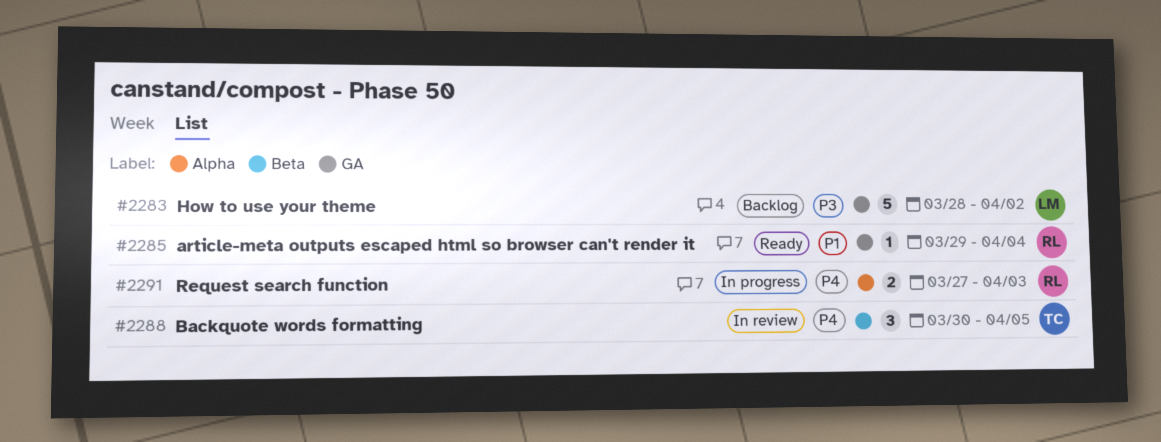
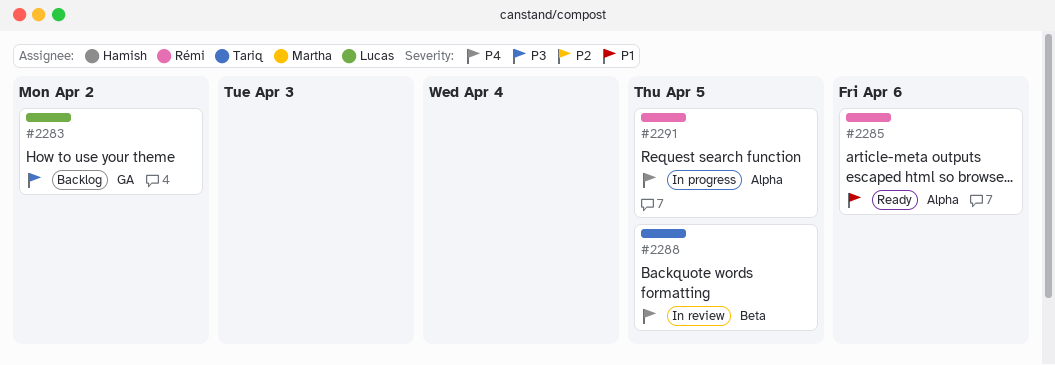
#2285, label: GA -> Alpha
#2285, due: Apr 4 -> Apr 6
#2291, due: Apr 3 -> Apr 5

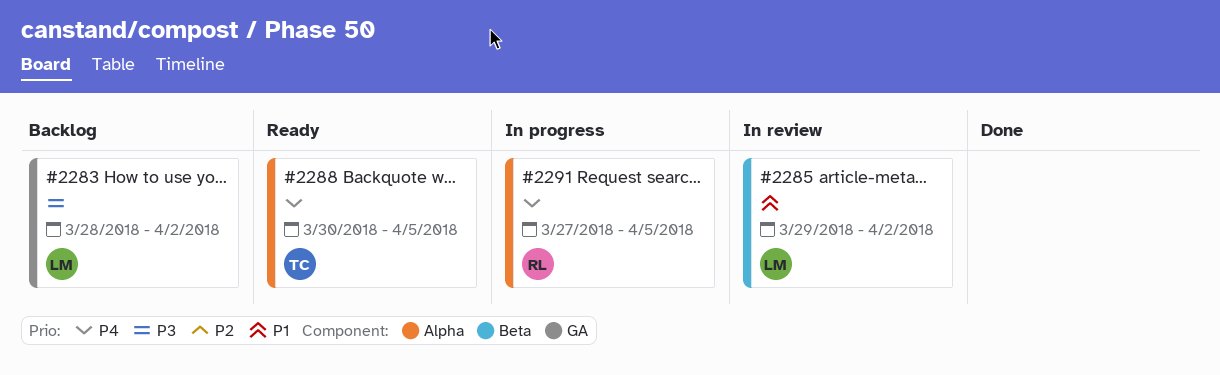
#2285, status: Ready -> In review
#2285, owner: Rémi -> Lucas
#2285, label: Alpha -> Beta
#2285, due: Apr 6 -> Apr 2
#2288, status: In review -> Ready
#2288, label: Beta -> Alpha

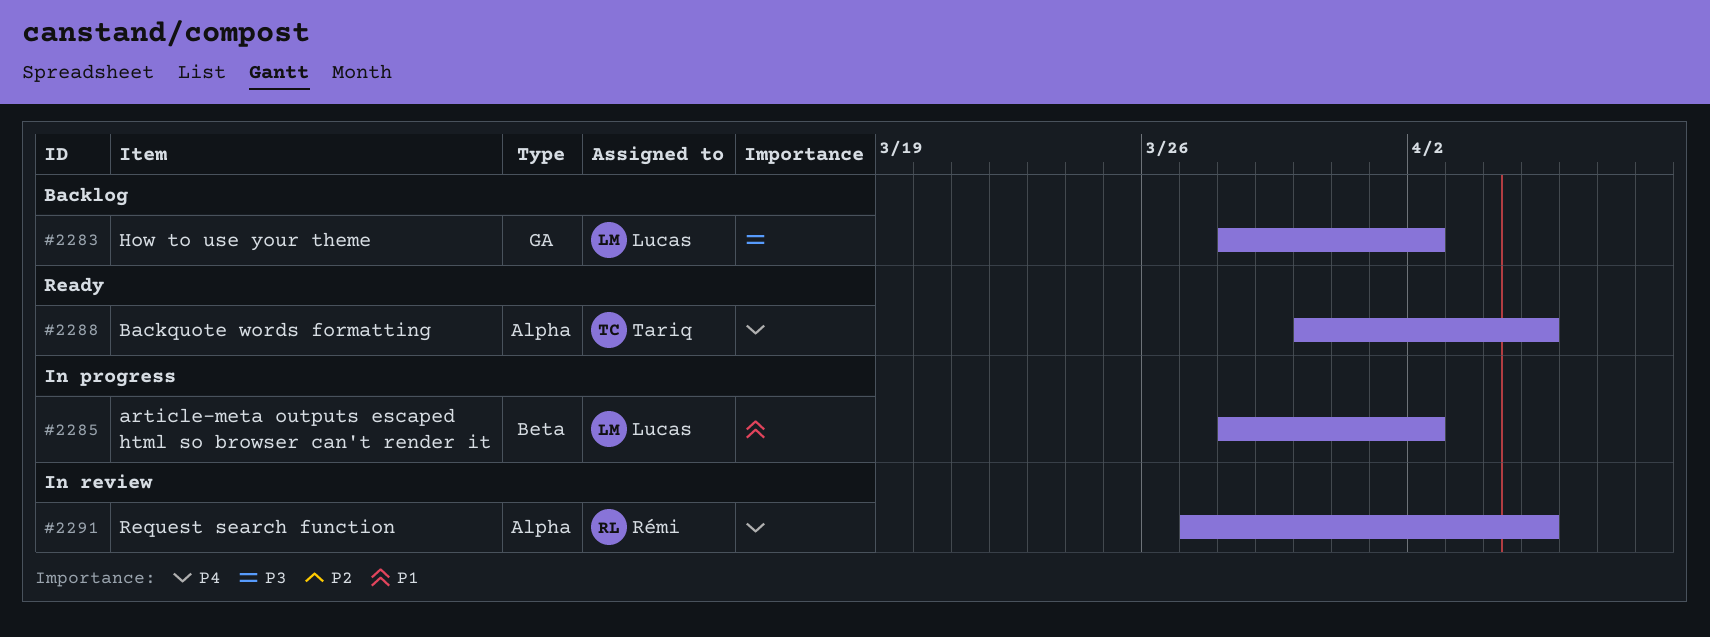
#2285, status: In review -> In progress
#2285, start: Mar 29 -> Mar 28
#2291, status: In progress -> In review

